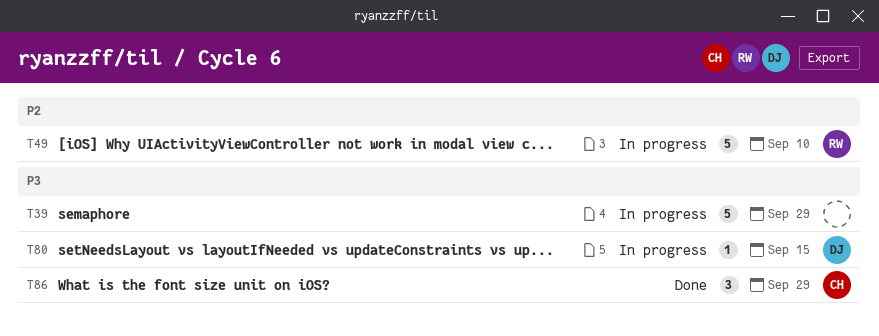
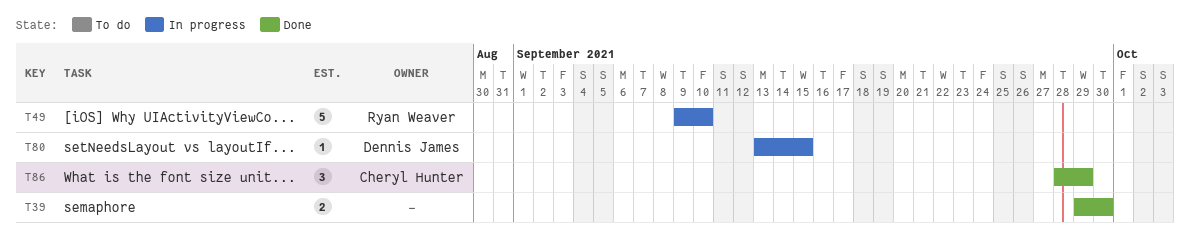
T39, status: In progress -> Done
T39, estimate: 5 -> 2
T39, due: Sep 29 -> Sep 30

